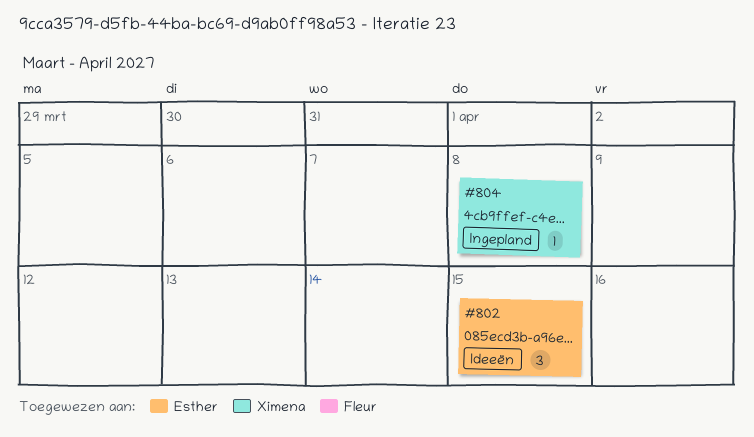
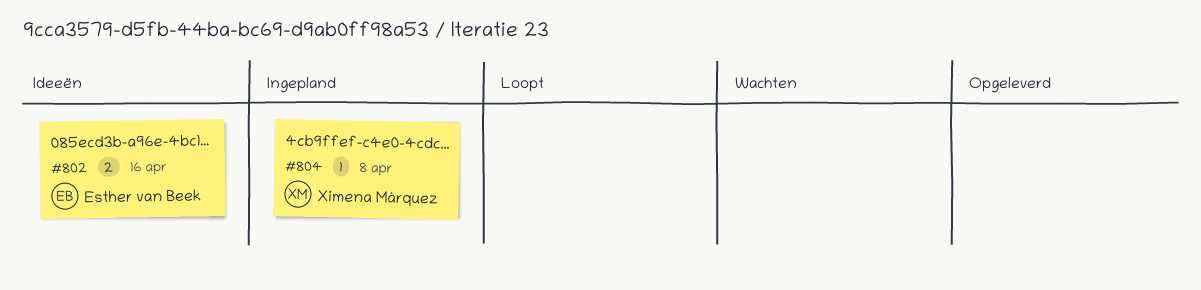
#802, estimate: 3 -> 2
#802, due: Apr 15 -> Apr 16

